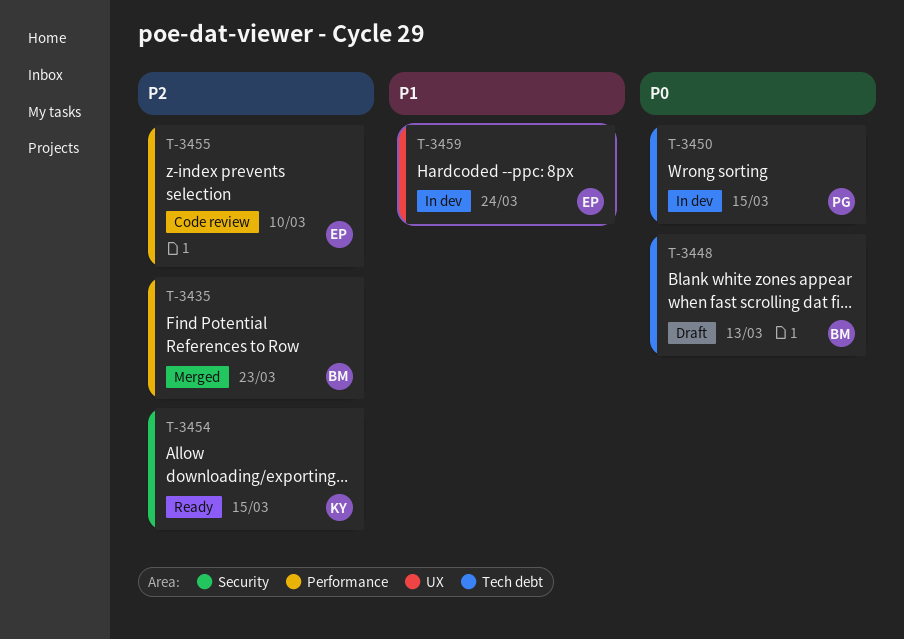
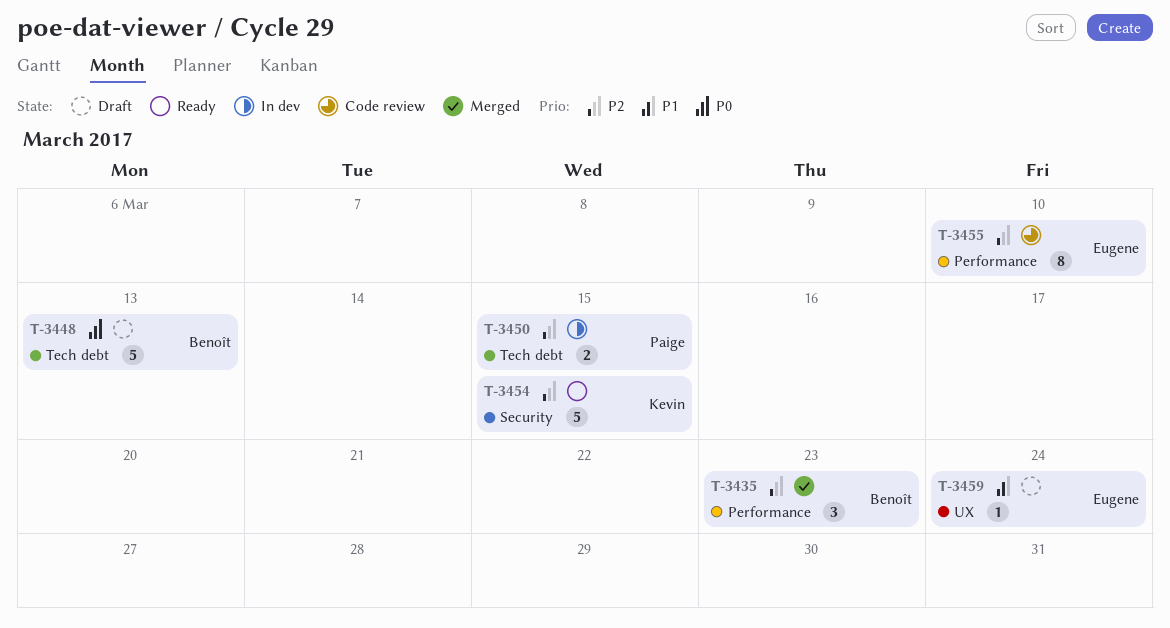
T-3450, priority: P0 -> P2
T-3459, status: In dev -> Draft

